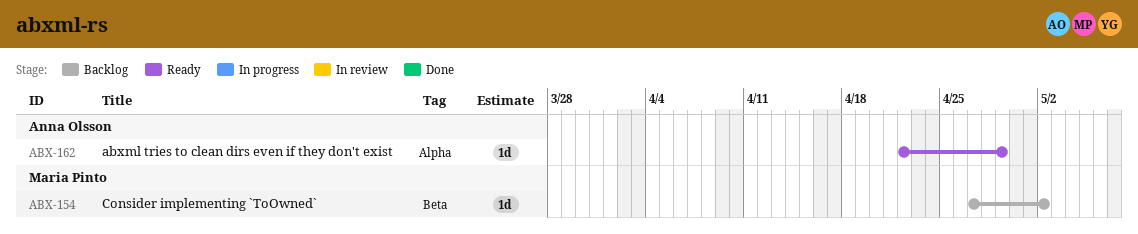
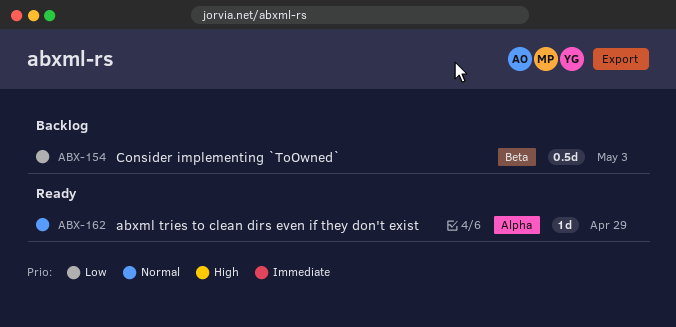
ABX-154, estimate: 1d -> 0.5d
ABX-154, due: May 2 -> May 3

